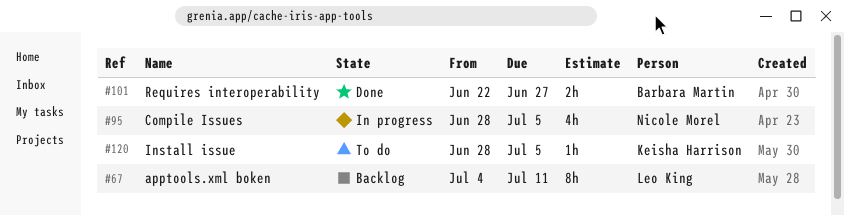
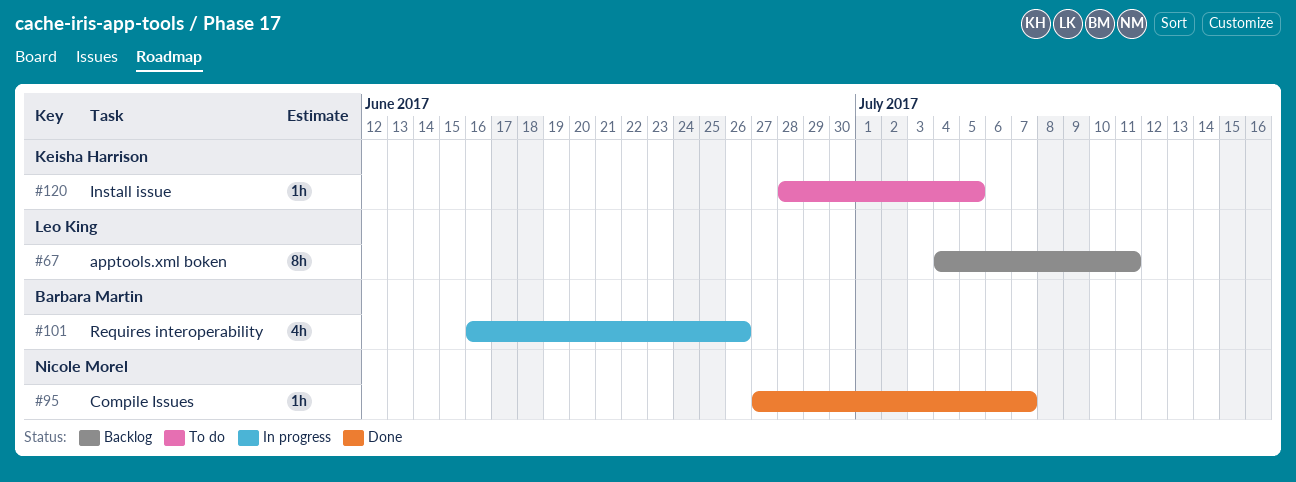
#95, status: In progress -> Done
#95, estimate: 4h -> 1h
#95, start: Jun 28 -> Jun 27
#95, due: Jul 5 -> Jul 7
#101, status: Done -> In progress
#101, estimate: 2h -> 4h
#101, start: Jun 22 -> Jun 16
#101, due: Jun 27 -> Jun 26

